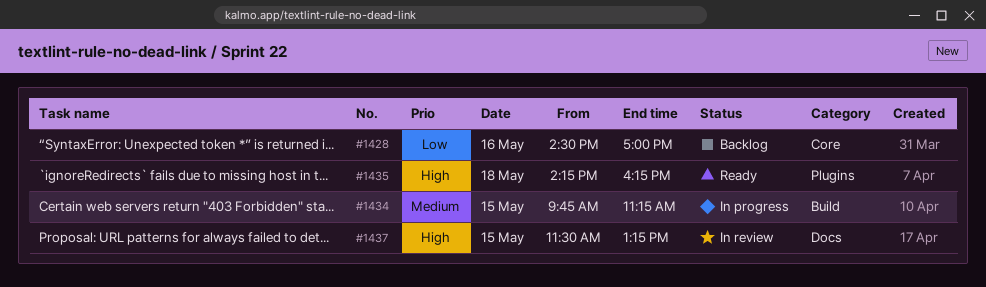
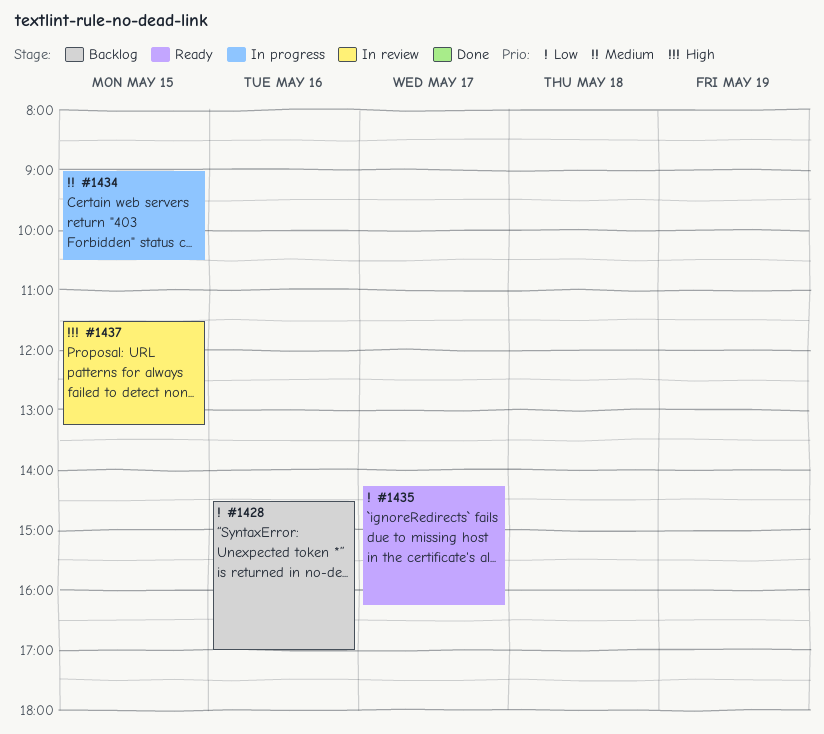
#1434, begins: 09:45 -> 09:00
#1434, ends: 11:15 -> 10:30
#1435, priority: High -> Low
#1435, day: May 18 -> May 17

